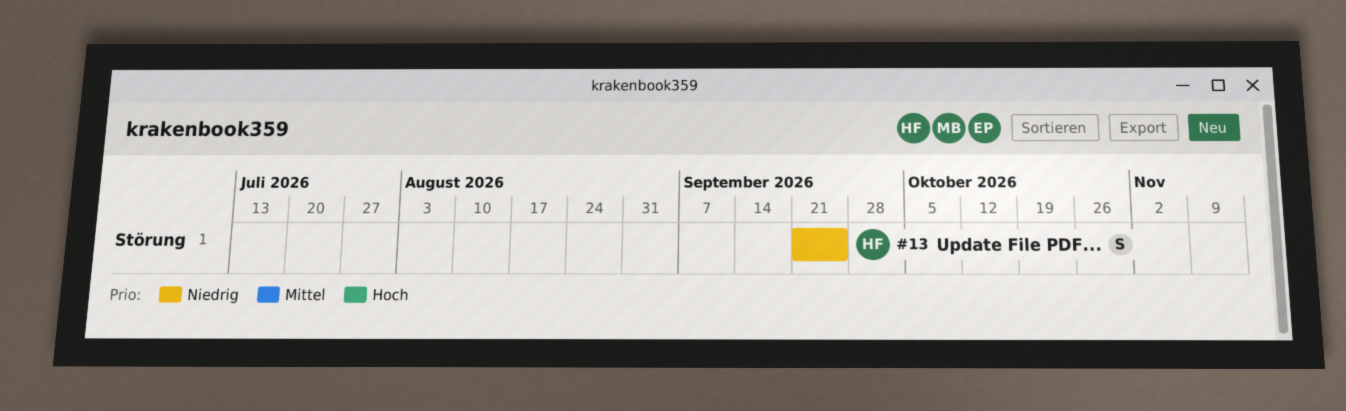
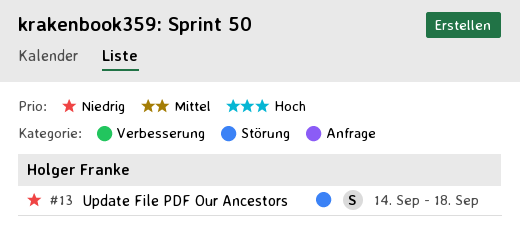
#13, start: Sep 21 -> Sep 14
#13, due: Sep 25 -> Sep 18

